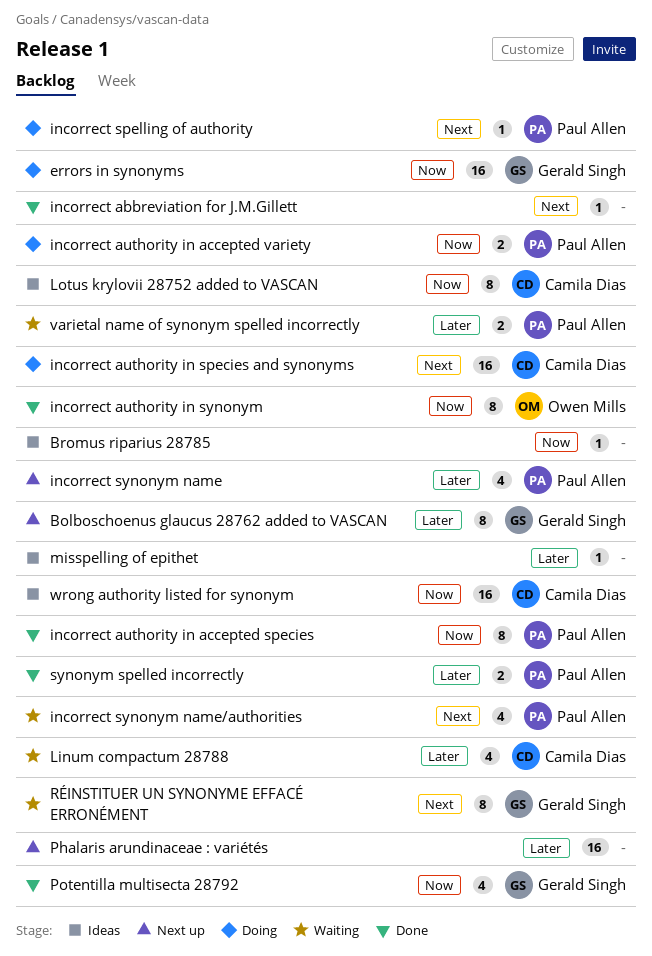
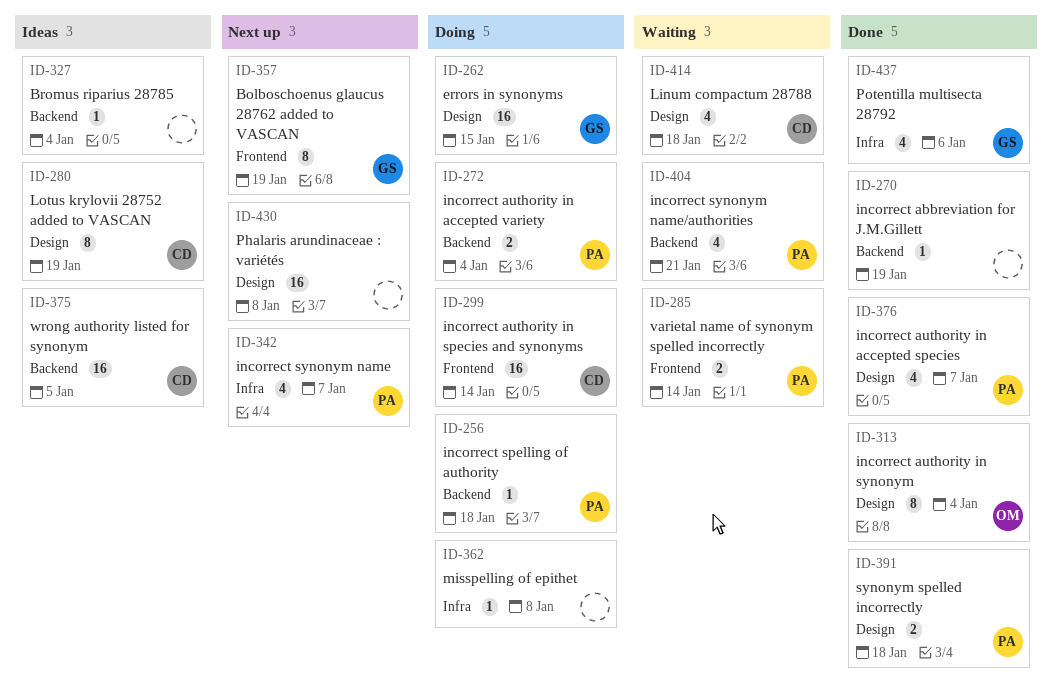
incorrect authority in accepted species, estimate: 8 -> 4
misspelling of epithet, status: Ideas -> Doing
RÉINSTITUER UN SYNONYME EFFACÉ ERRONÉMENT: present -> none

